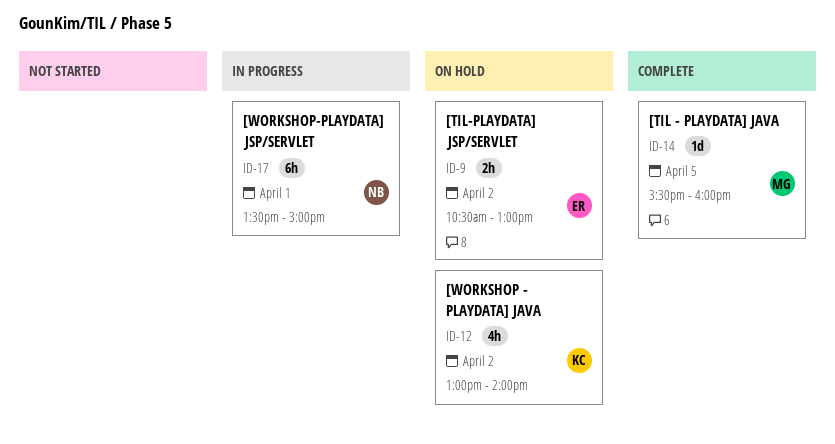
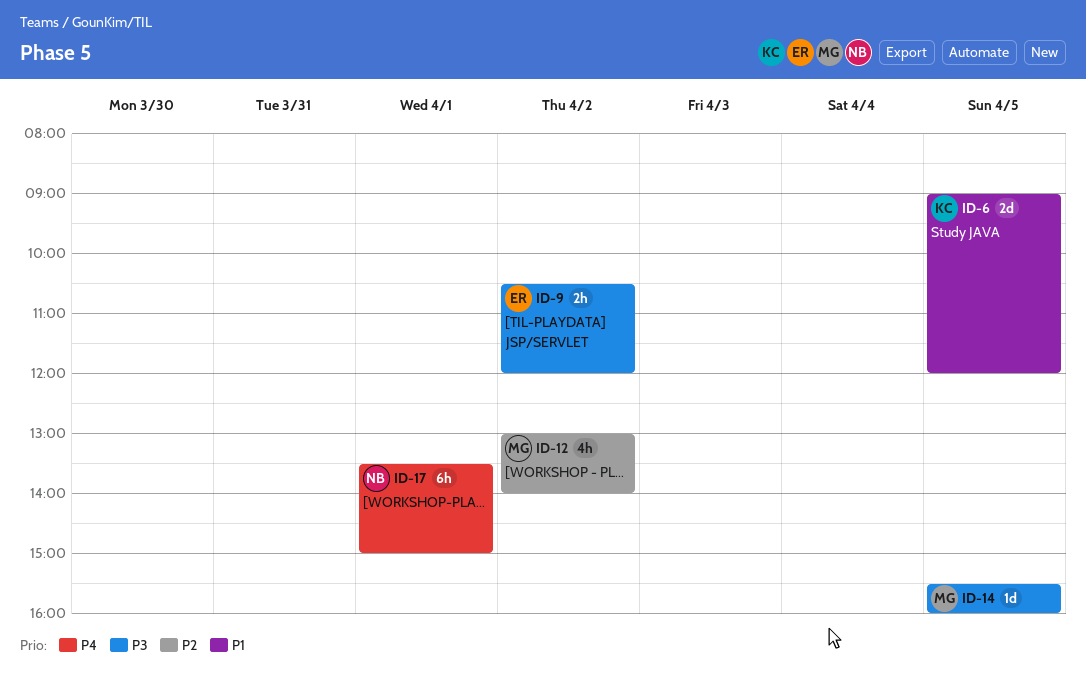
ID-6: none -> present
ID-9, ends: 13:00 -> 12:00
ID-12, owner: KC -> MG

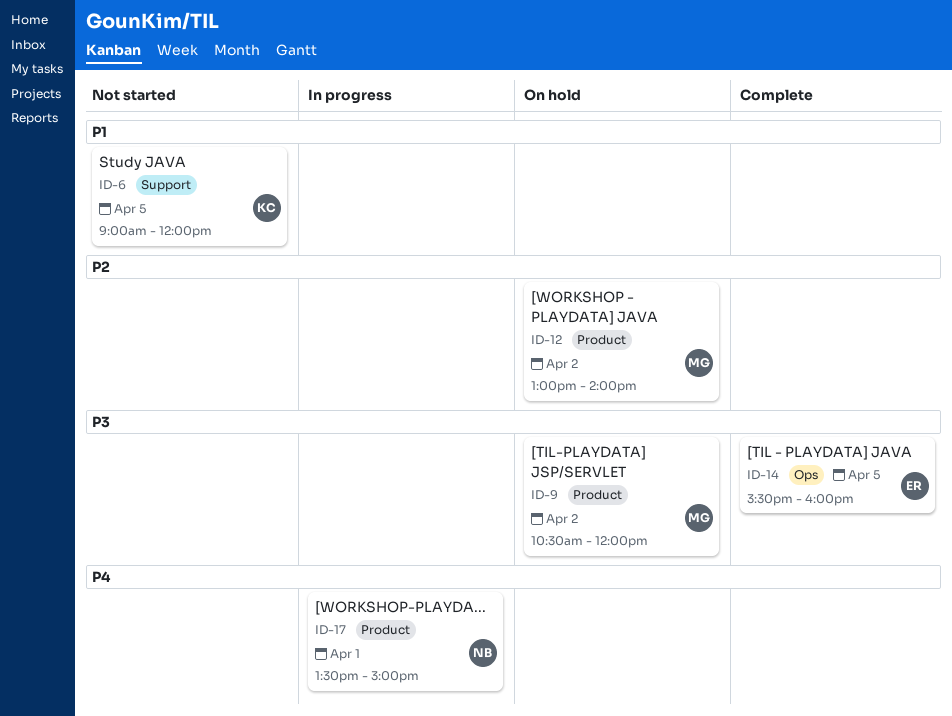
ID-9, owner: ER -> MG
ID-14, owner: MG -> ER

